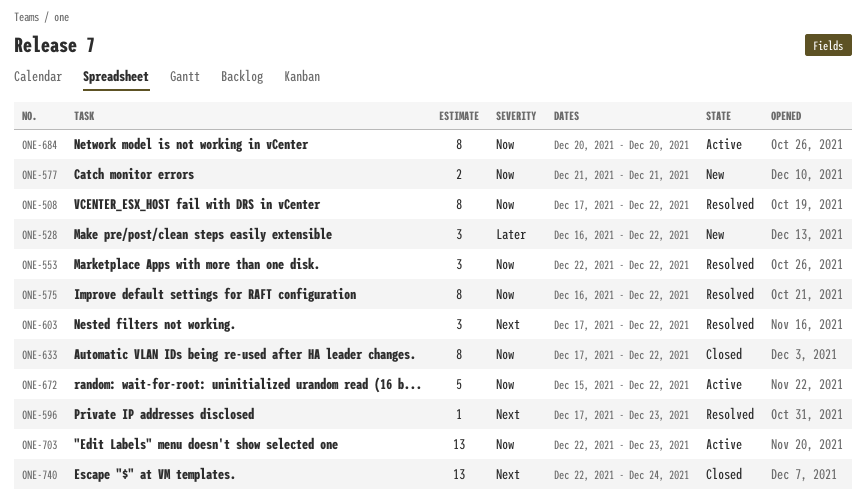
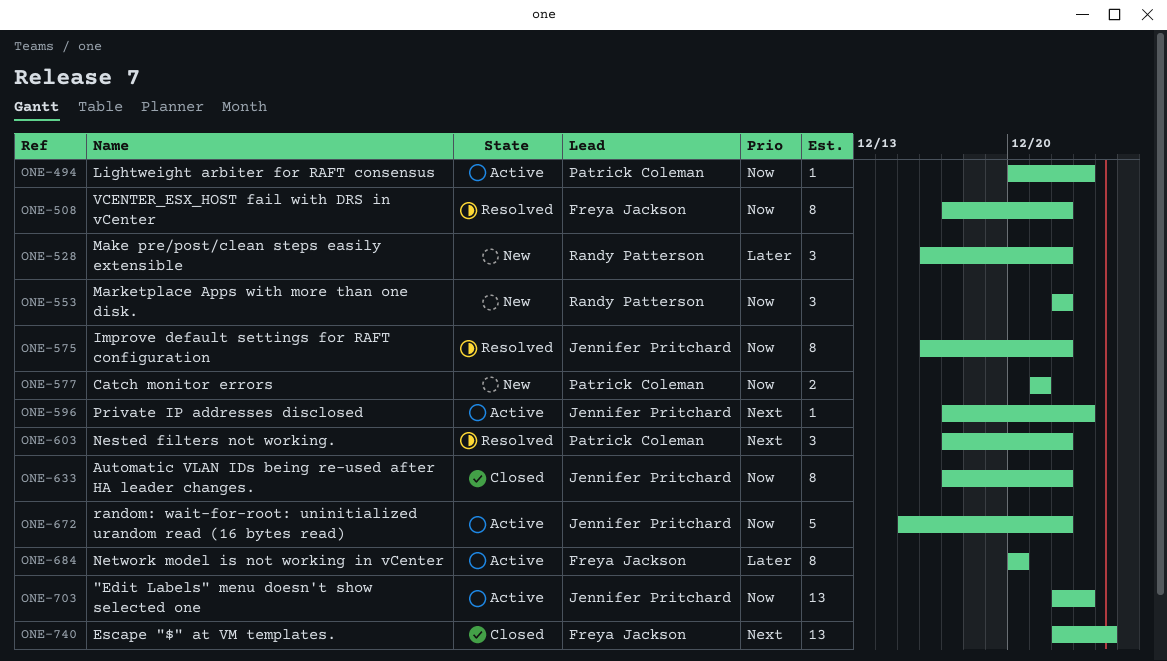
ONE-494: none -> present
ONE-553, status: Resolved -> New
ONE-596, status: Resolved -> Active
ONE-684, priority: Now -> Later

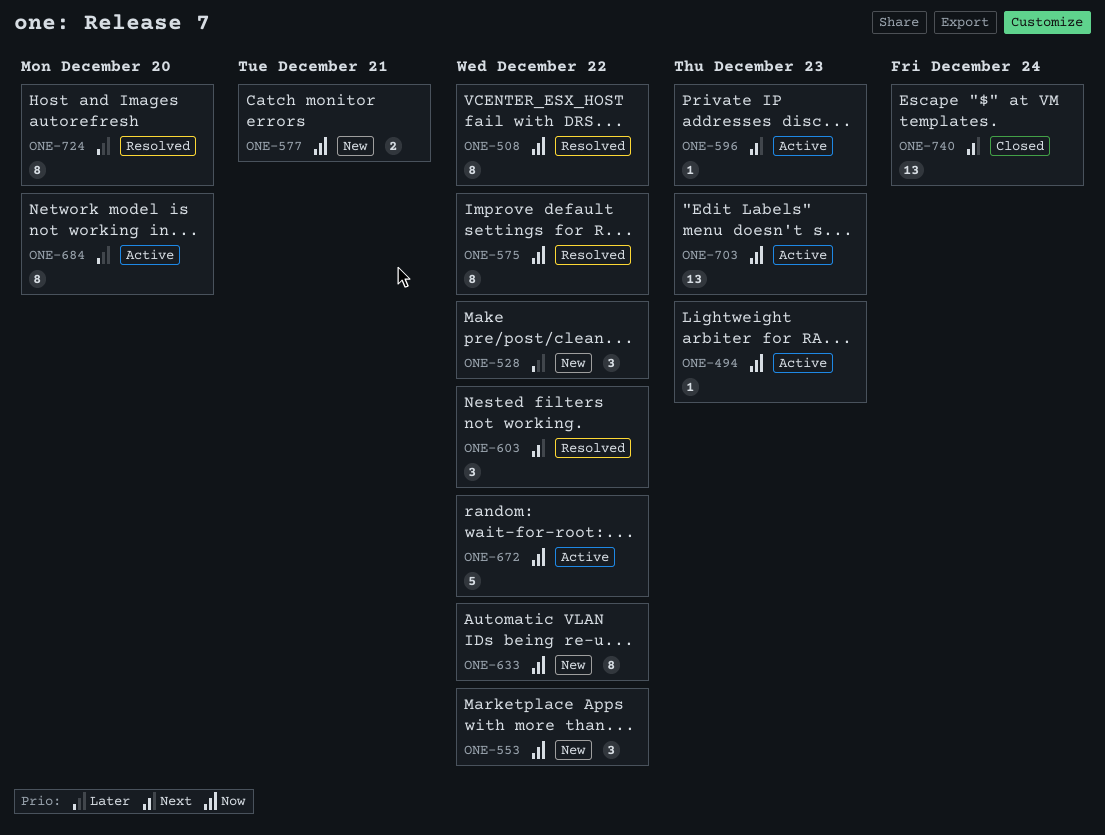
ONE-633, status: Closed -> New
ONE-724: none -> present

